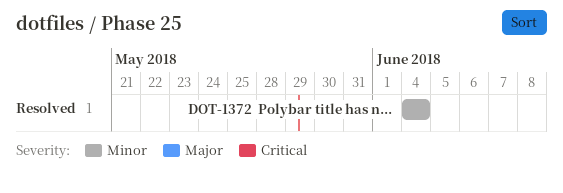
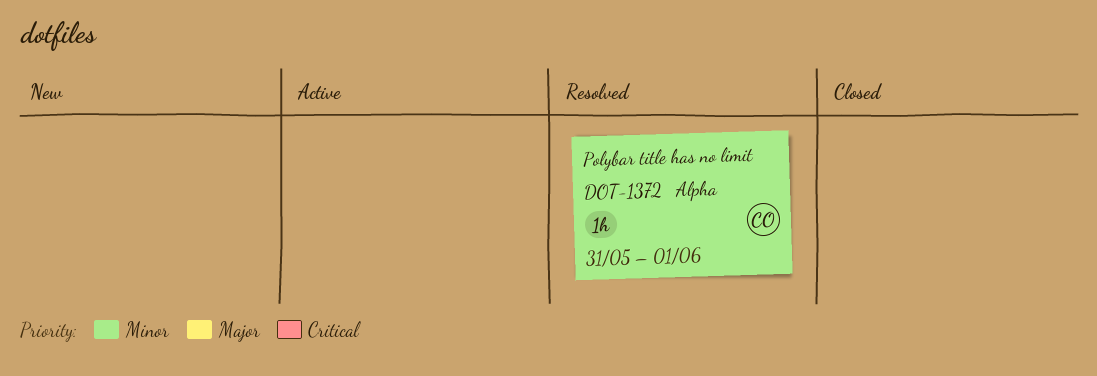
DOT-1372, start: Jun 4 -> May 31
DOT-1372, due: Jun 4 -> Jun 1

